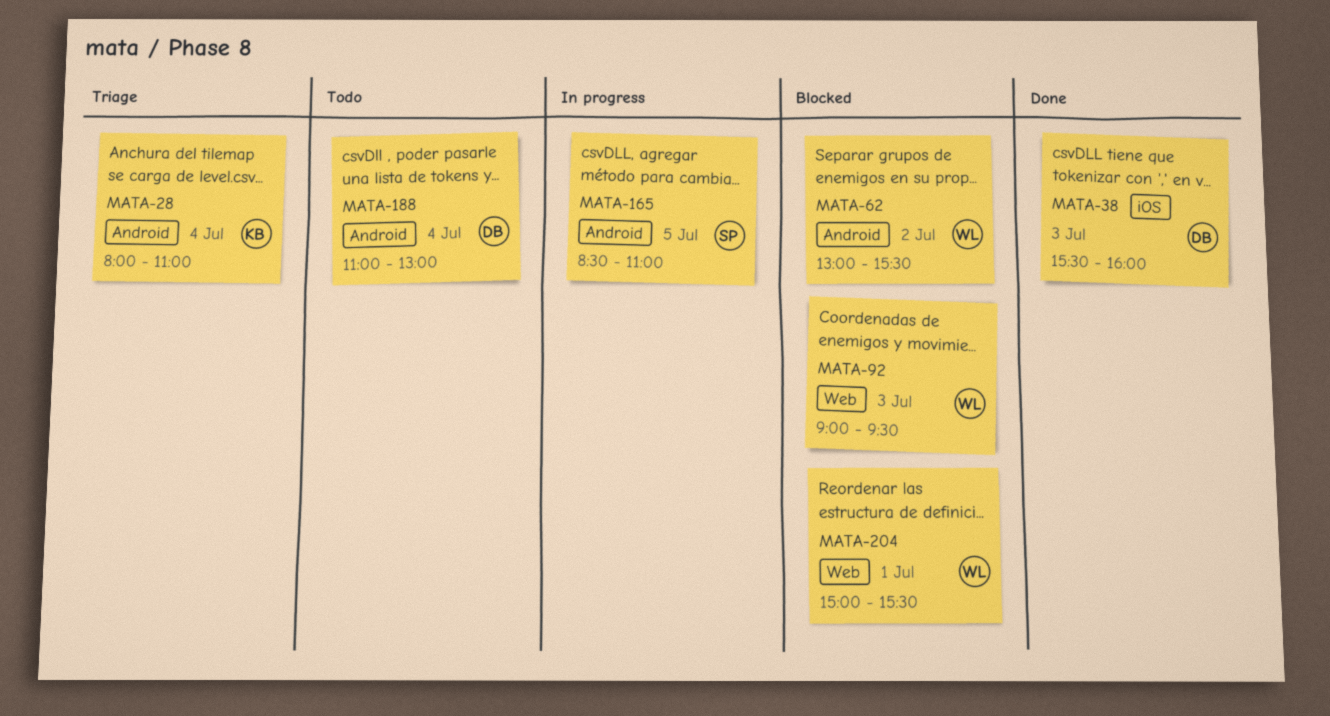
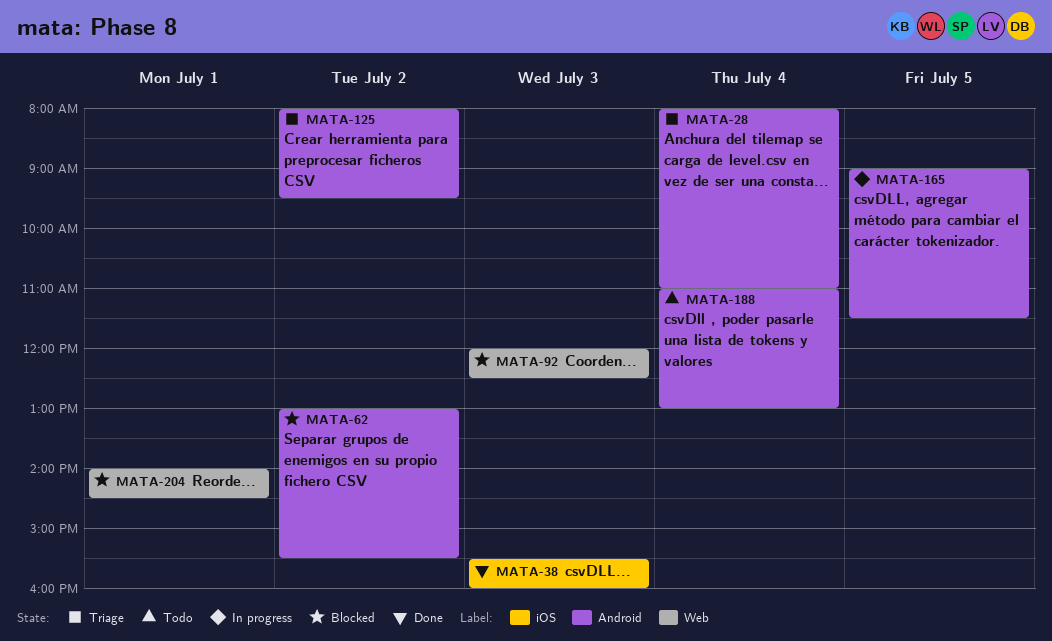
MATA-92, begins: 09:00 -> 12:00
MATA-92, ends: 09:30 -> 12:30
MATA-125: none -> present
MATA-165, begins: 08:30 -> 09:00
MATA-165, ends: 11:00 -> 11:30
MATA-204, begins: 15:00 -> 14:00
MATA-204, ends: 15:30 -> 14:30

